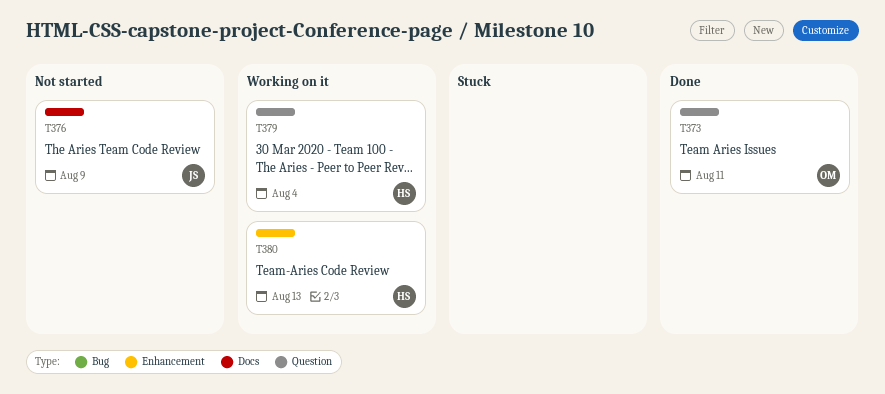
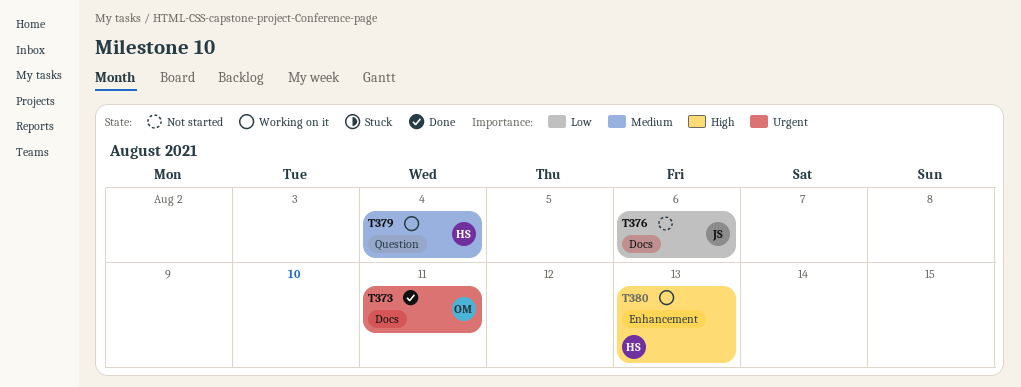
T373, label: Question -> Docs
T376, due: Aug 9 -> Aug 6

